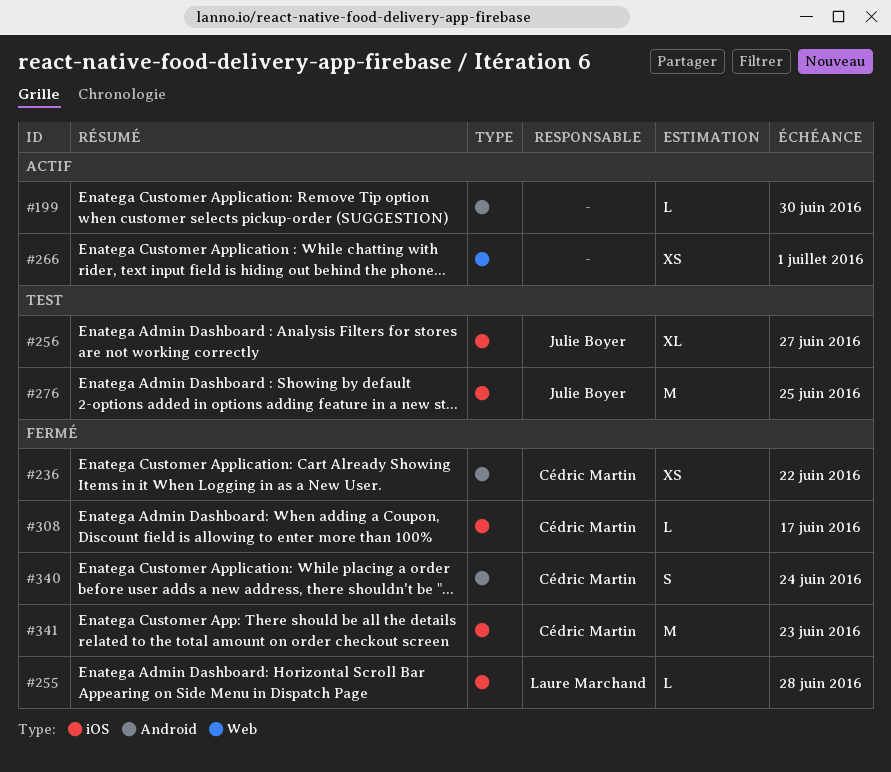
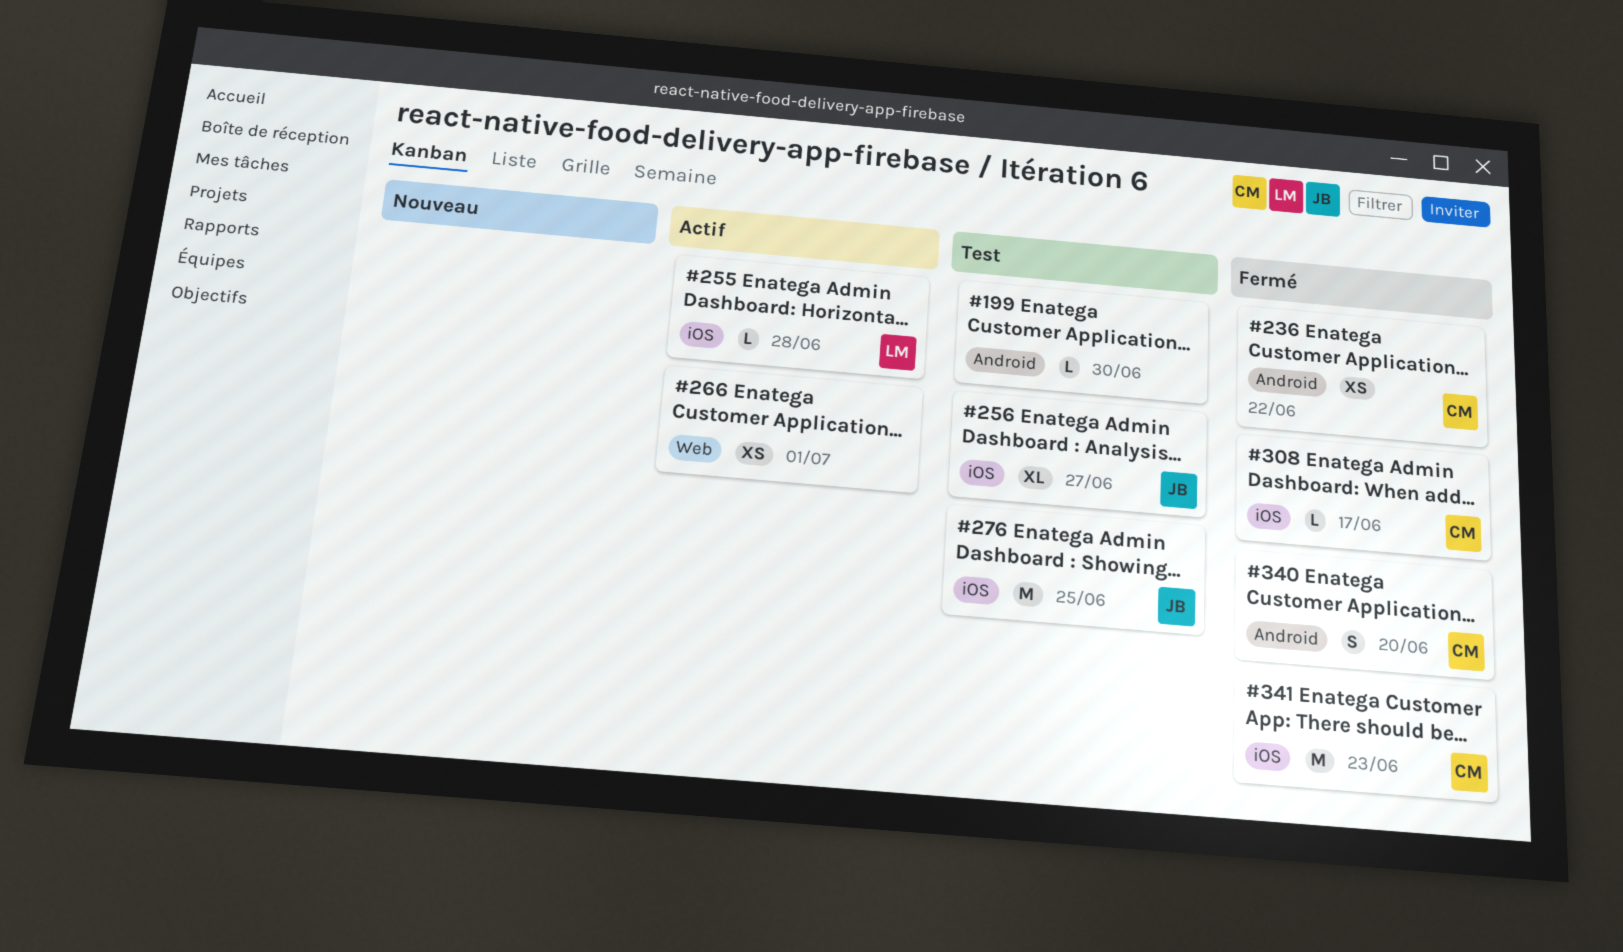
#199, status: Actif -> Test
#255, status: Fermé -> Actif
#340, due: Jun 24 -> Jun 20

